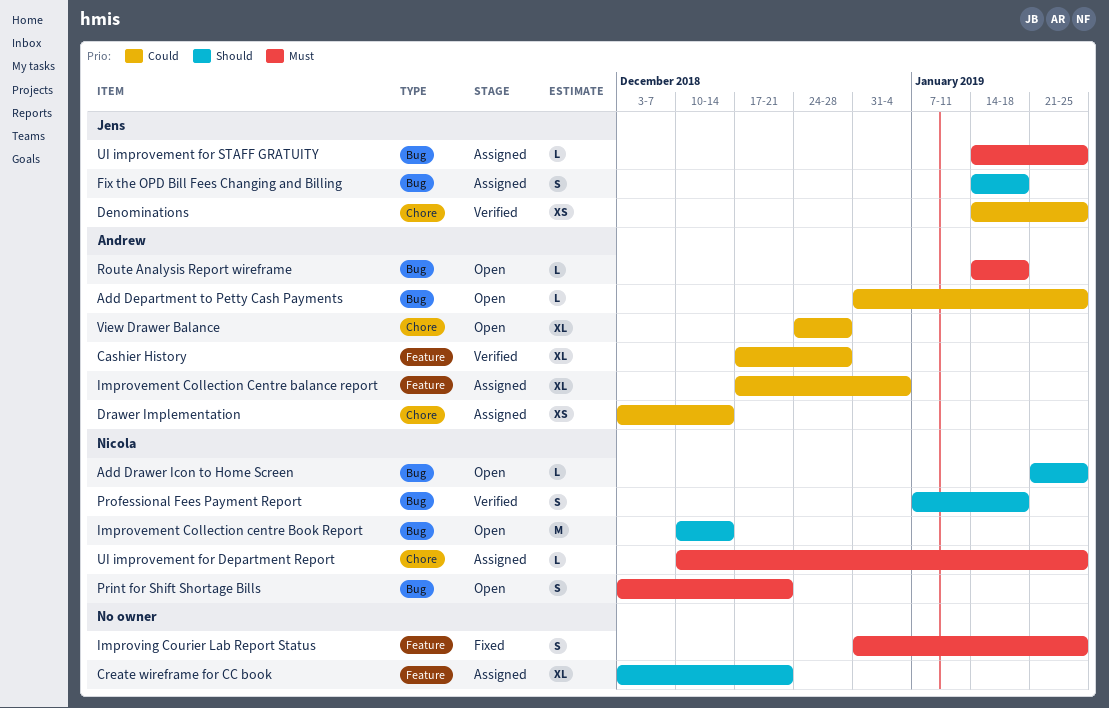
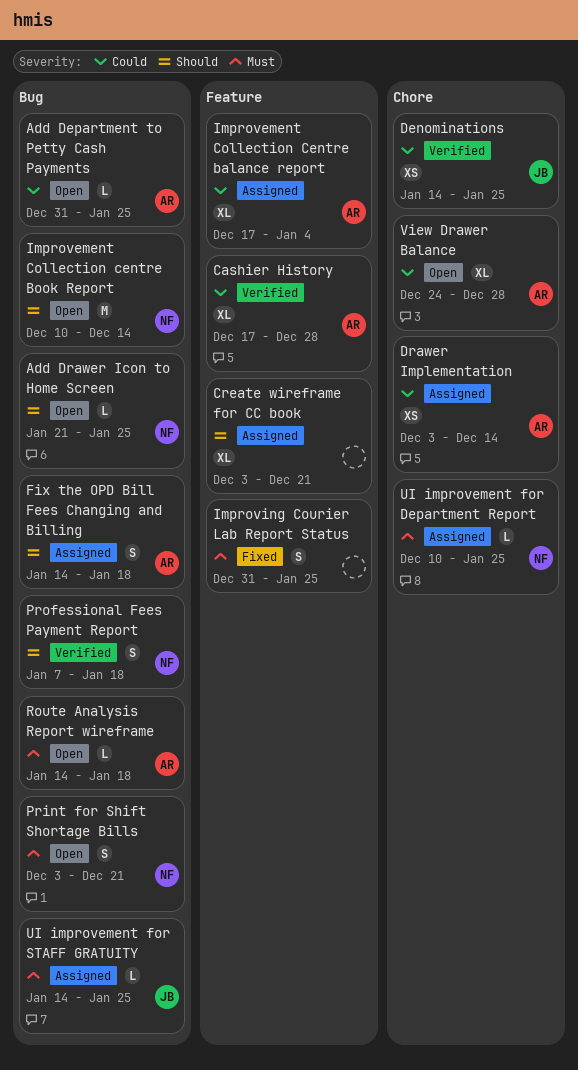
Fix the OPD Bill Fees Changing and Billing, owner: Jens -> Andrew

